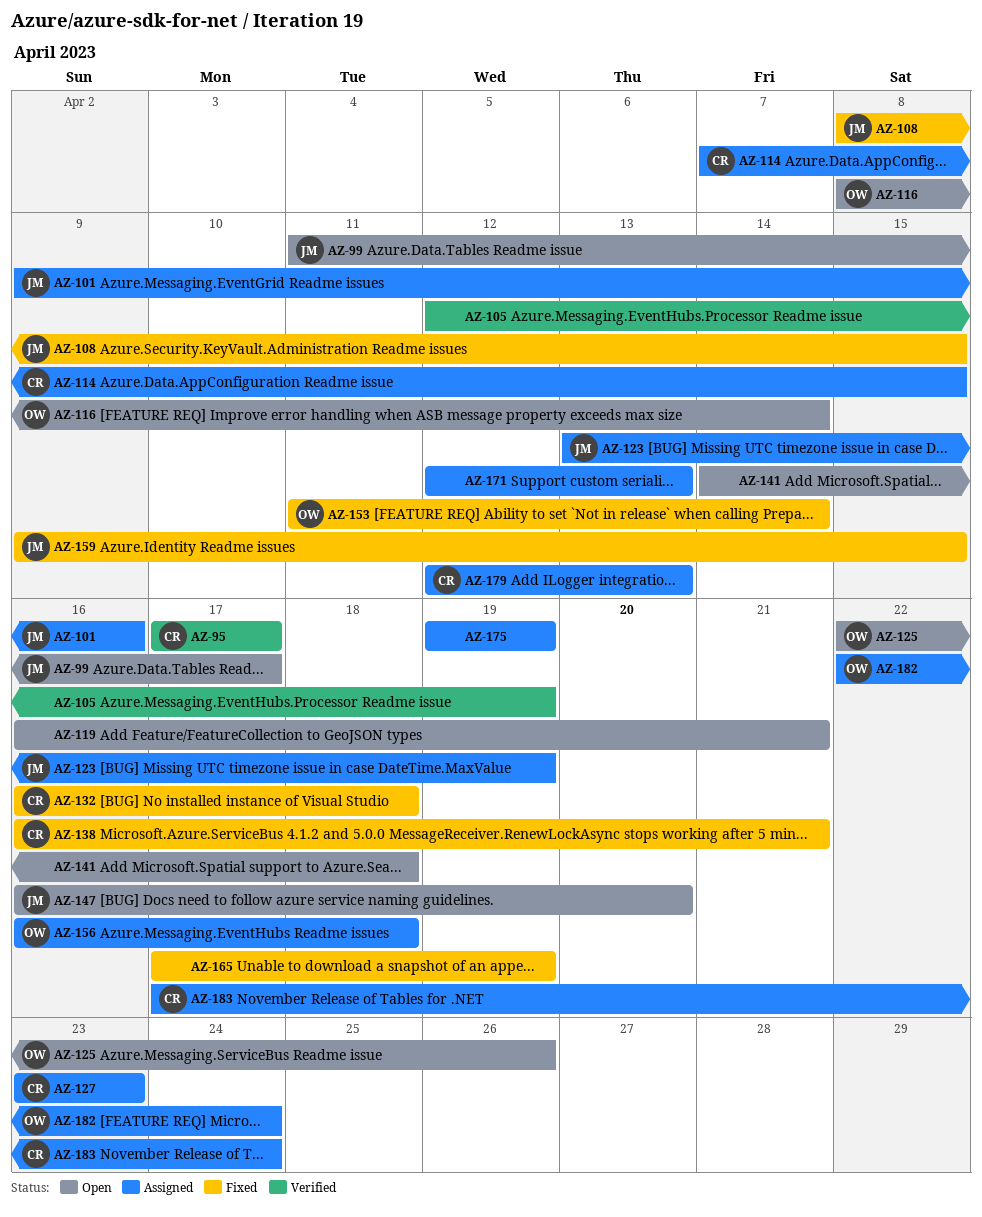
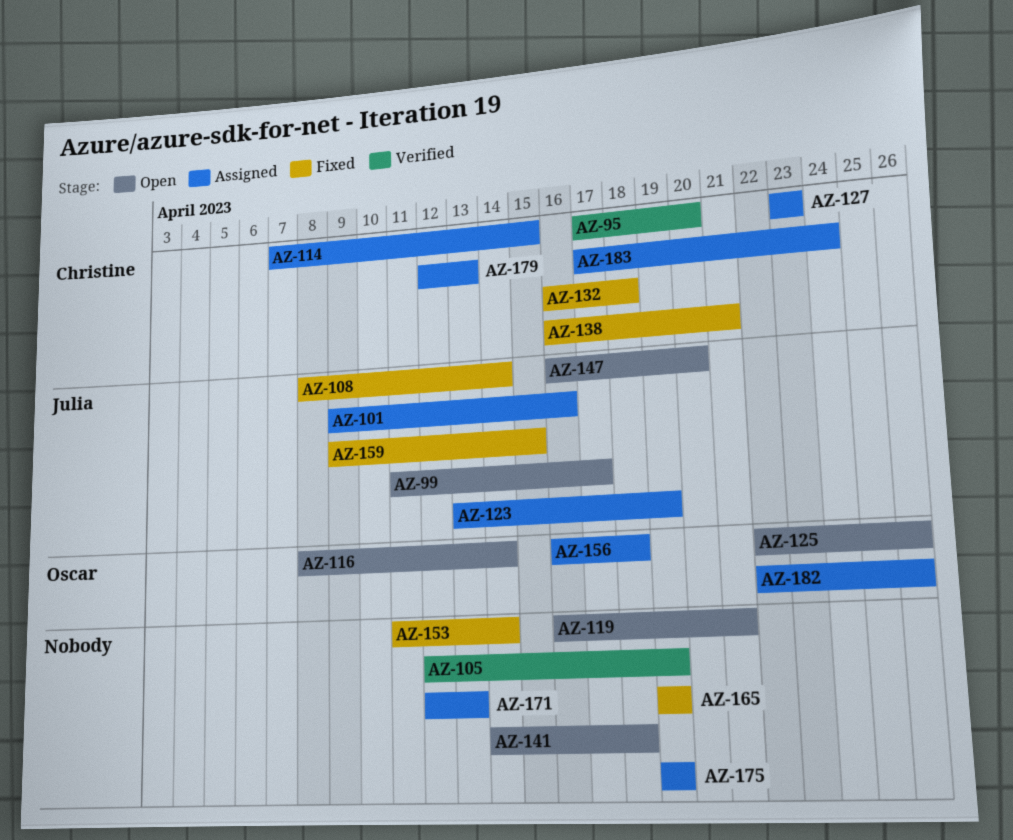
AZ-95, due: Apr 17 -> Apr 20
AZ-108, due: Apr 15 -> Apr 14
AZ-153, owner: Oscar -> none
AZ-165, start: Apr 17 -> Apr 19
AZ-182, due: Apr 24 -> Apr 26

